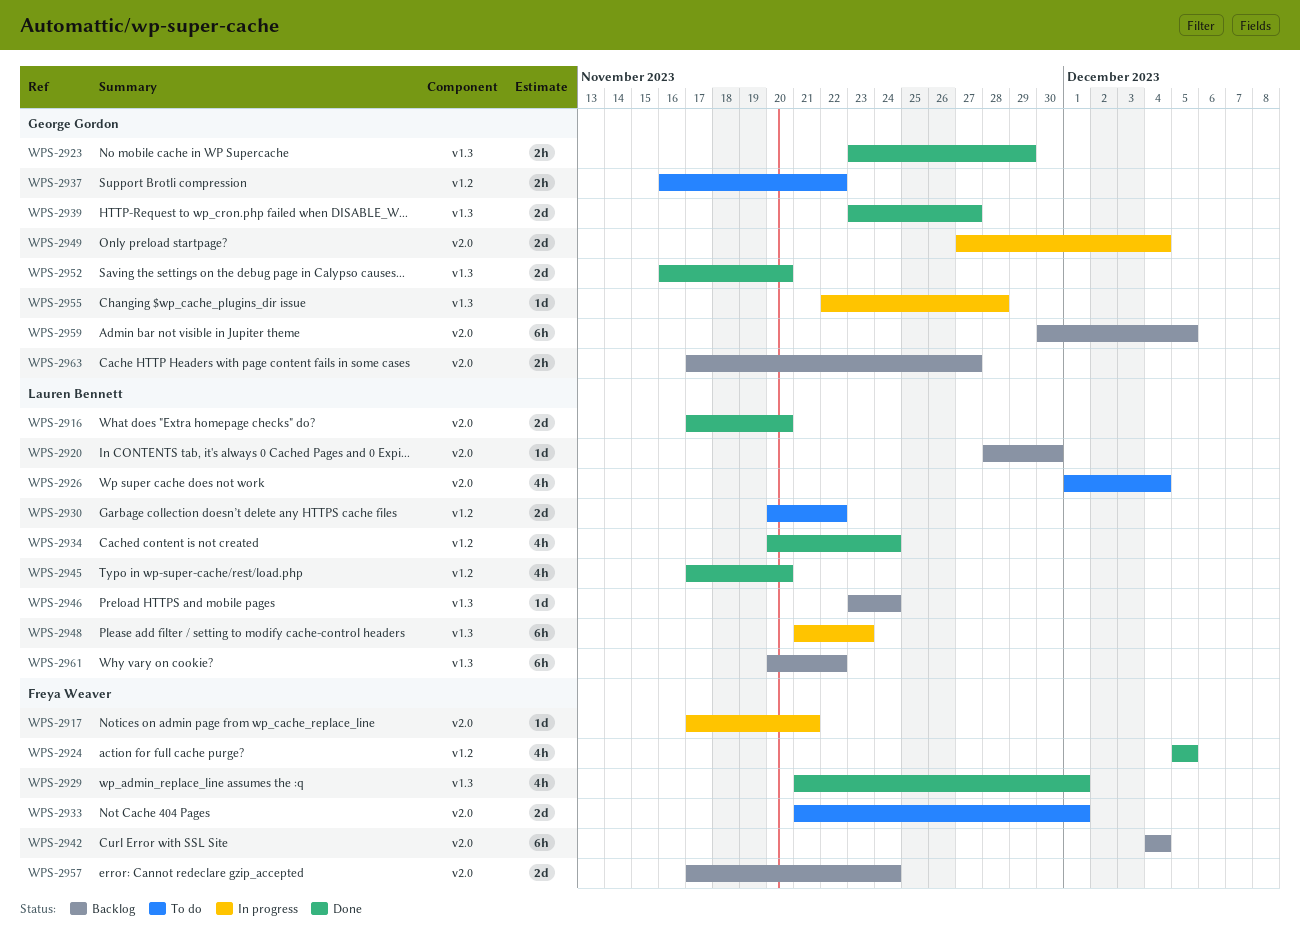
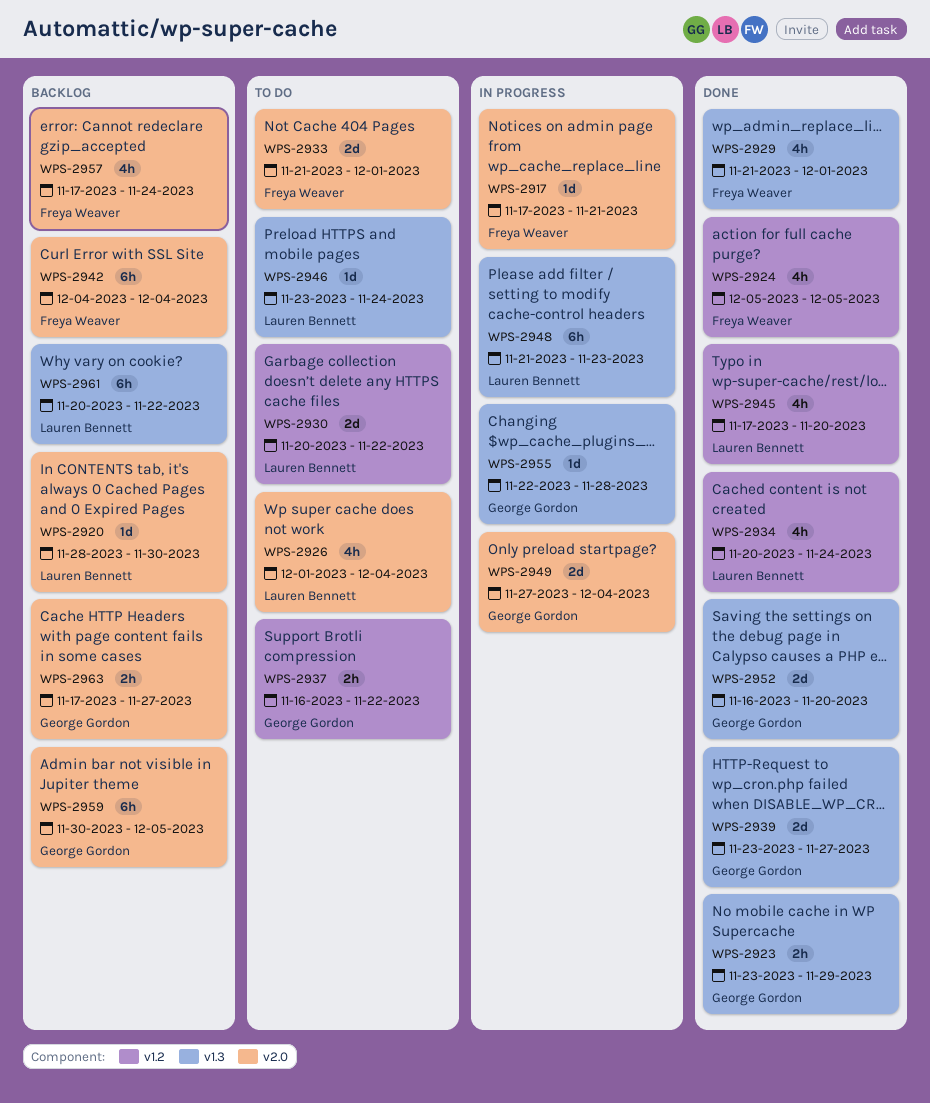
WPS-2916: present -> none
WPS-2946, status: Backlog -> To do
WPS-2957, estimate: 2d -> 4h

